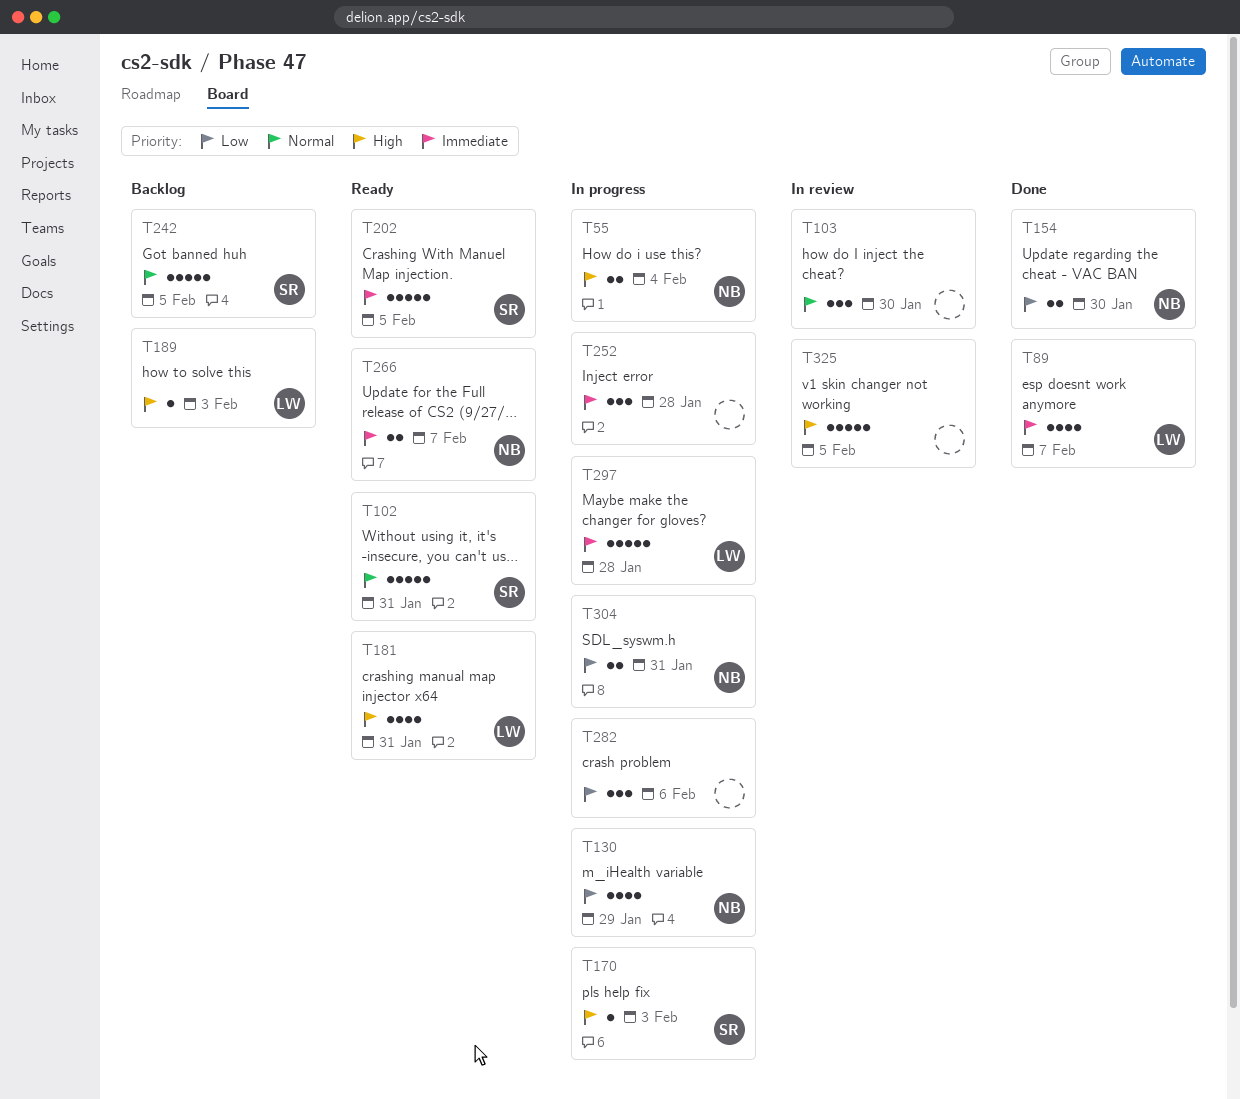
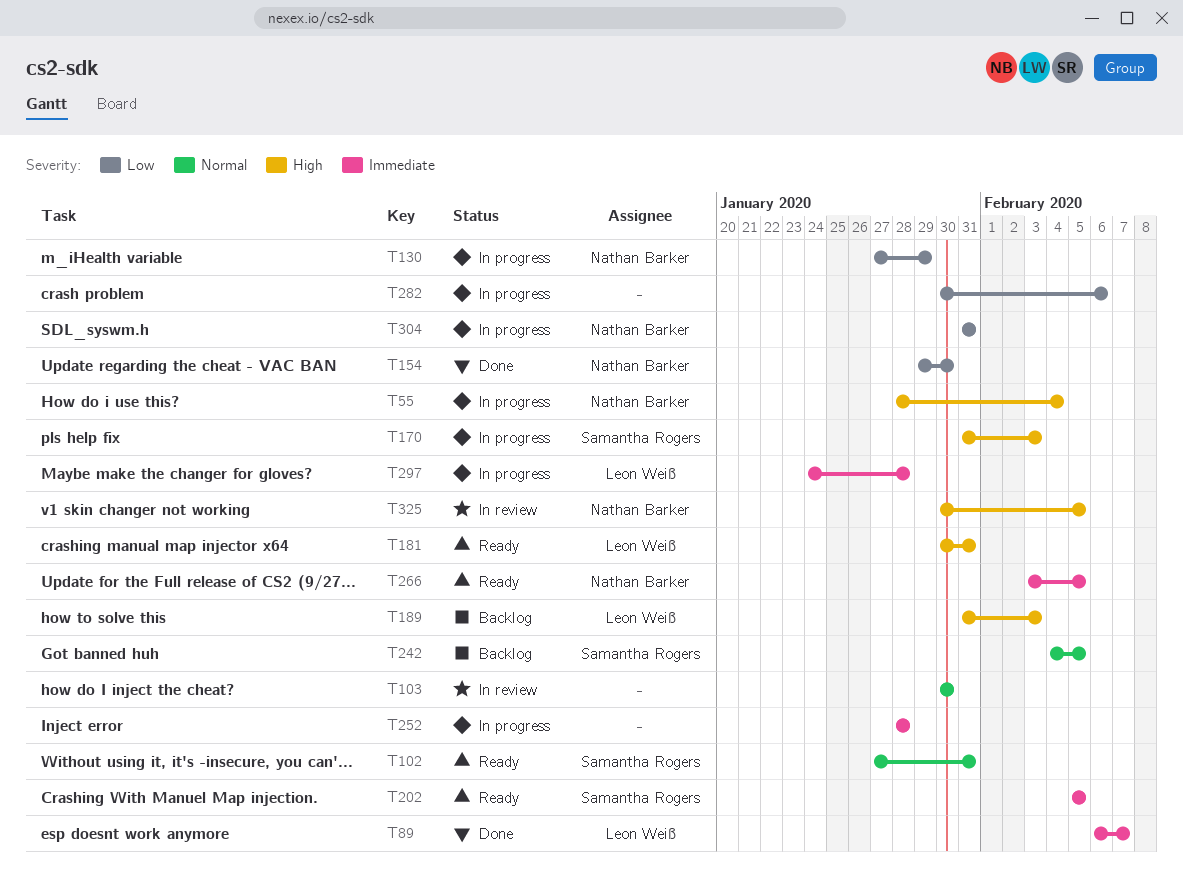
T266, due: Feb 7 -> Feb 5
T325, owner: none -> Nathan Barker

